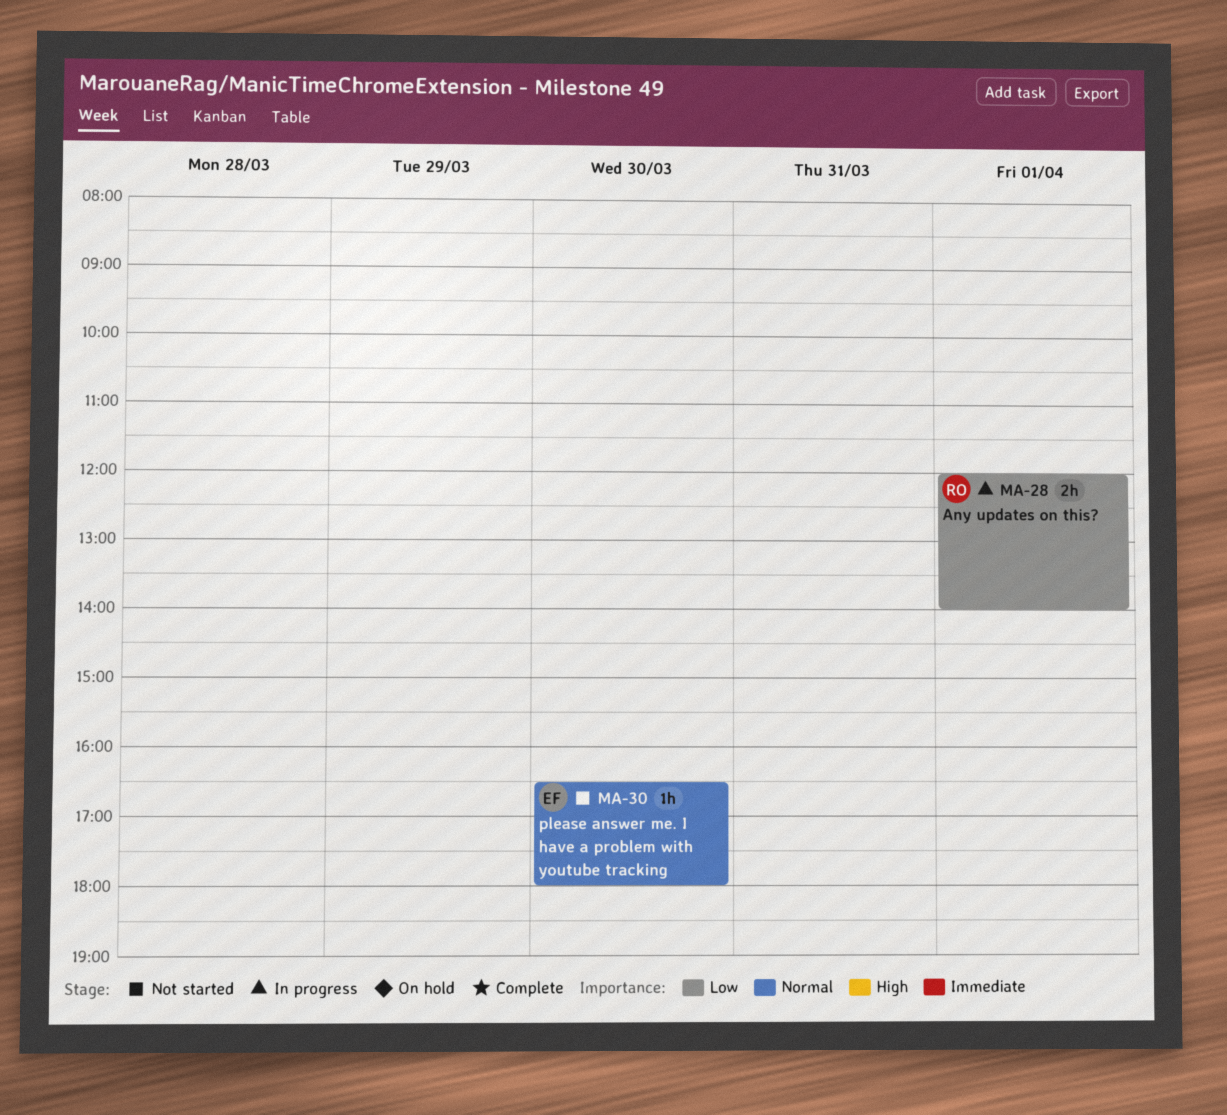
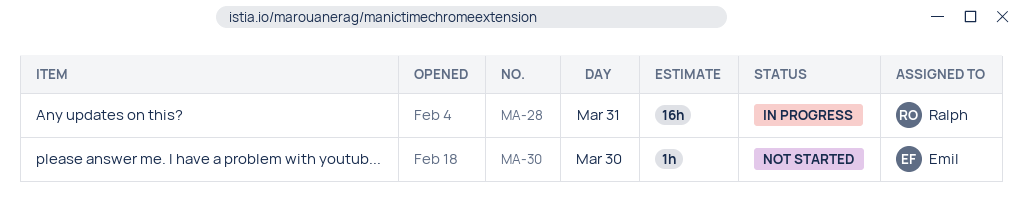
MA-28, estimate: 2h -> 16h
MA-28, day: Apr 1 -> Mar 31

